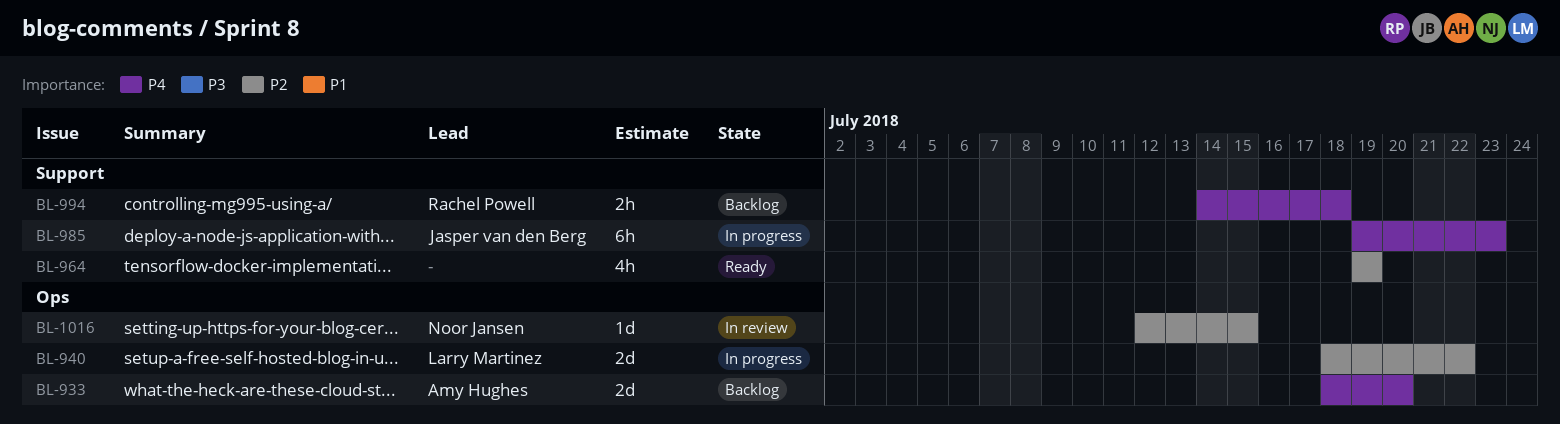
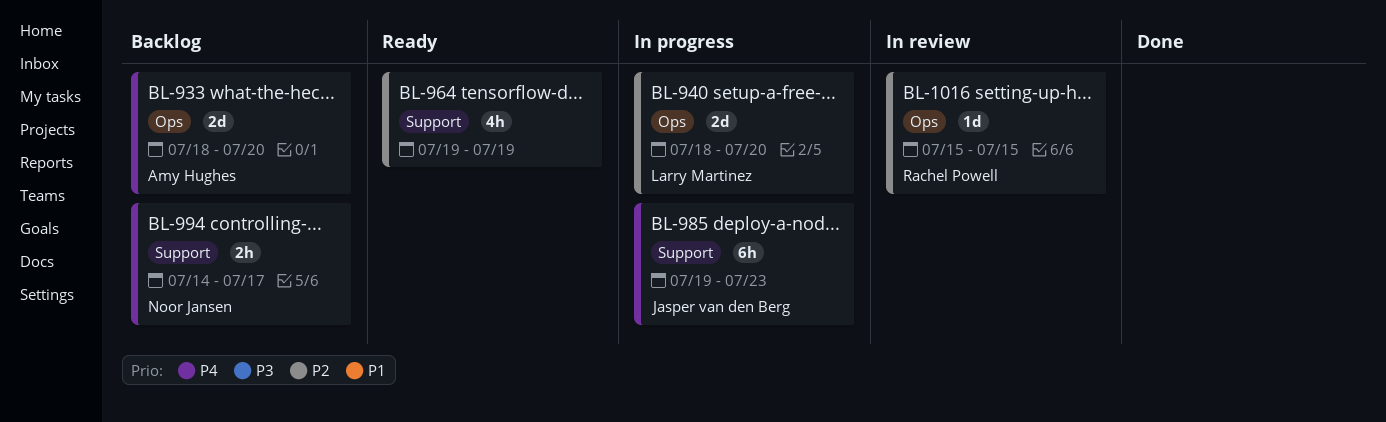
BL-940, due: Jul 22 -> Jul 20
BL-994, owner: Rachel Powell -> Noor Jansen
BL-994, due: Jul 18 -> Jul 17
BL-1016, owner: Noor Jansen -> Rachel Powell
BL-1016, start: Jul 12 -> Jul 15

